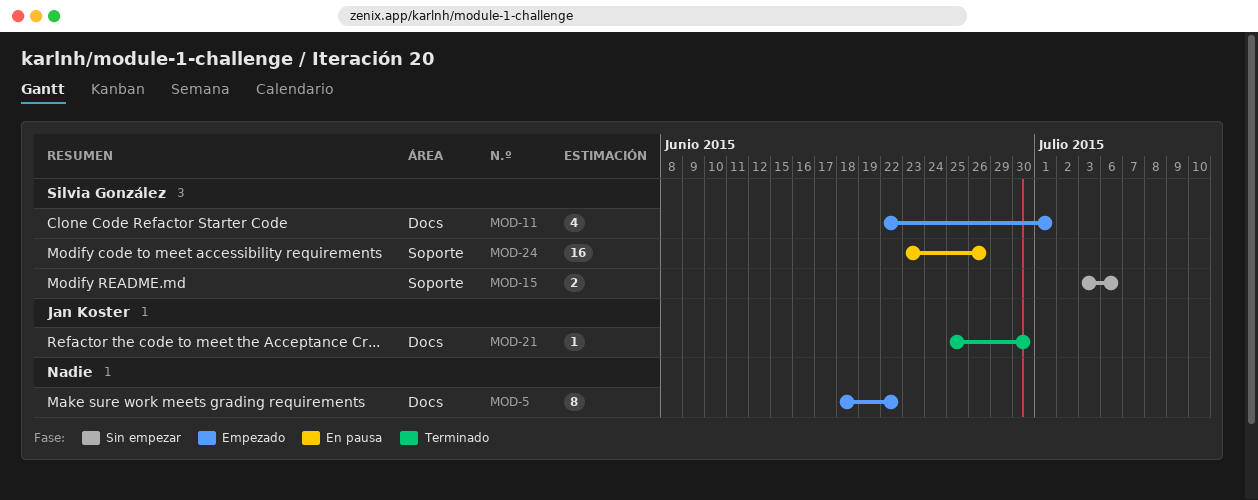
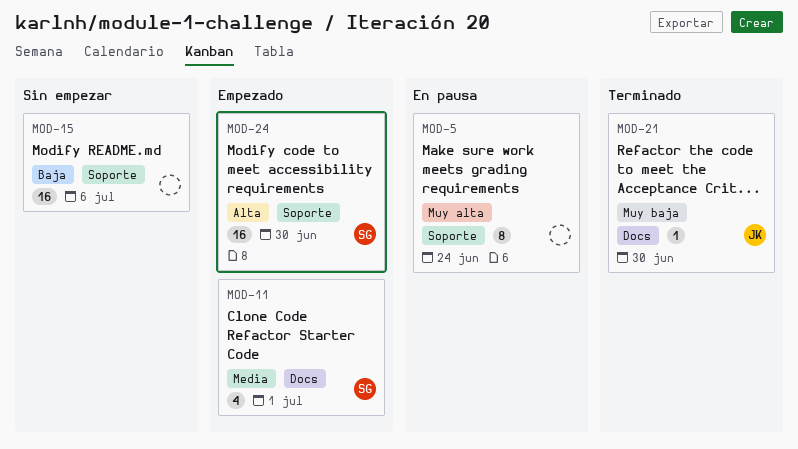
MOD-5, status: Empezado -> En pausa
MOD-5, label: Docs -> Soporte
MOD-5, due: Jun 22 -> Jun 24
MOD-15, owner: Silvia González -> none
MOD-15, estimate: 2 -> 16
MOD-24, status: En pausa -> Empezado
MOD-24, due: Jun 26 -> Jun 30

